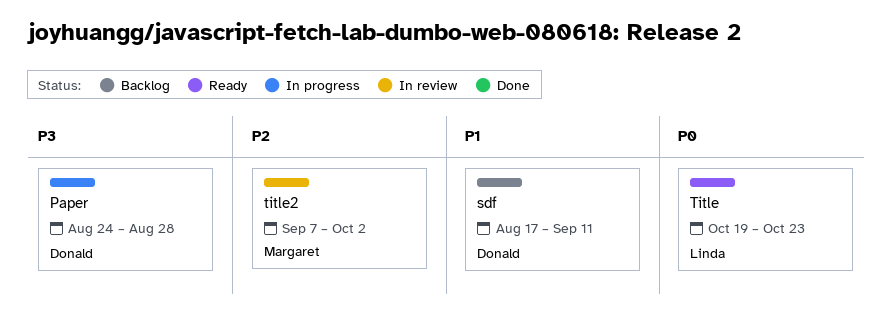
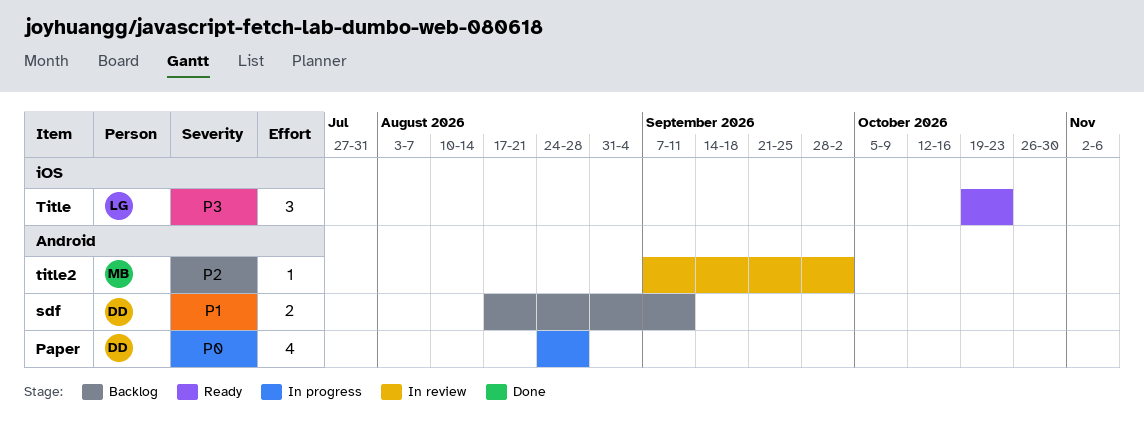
Paper, priority: P3 -> P0
Title, priority: P0 -> P3

